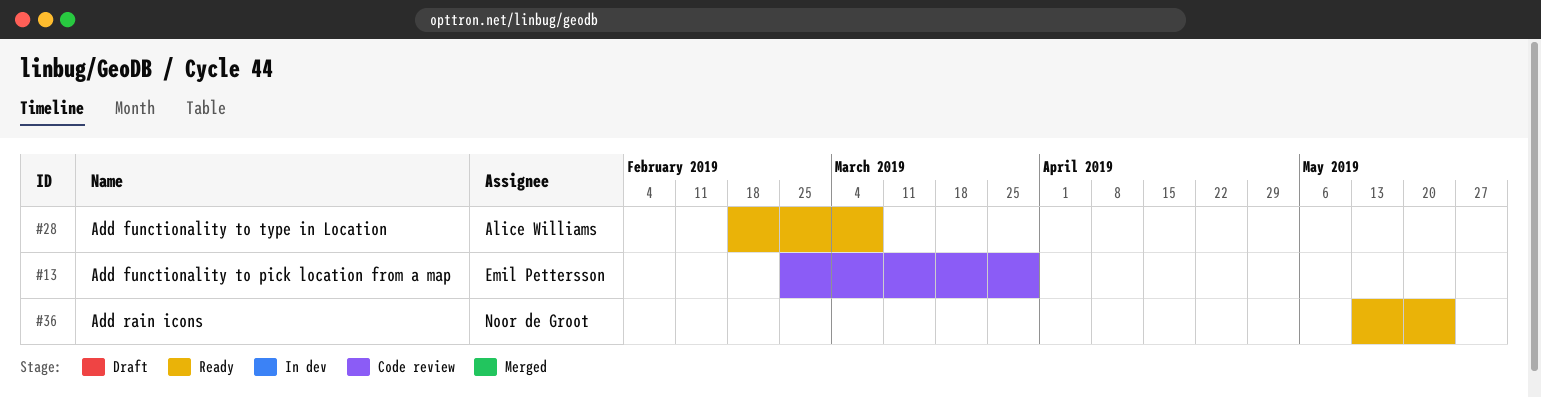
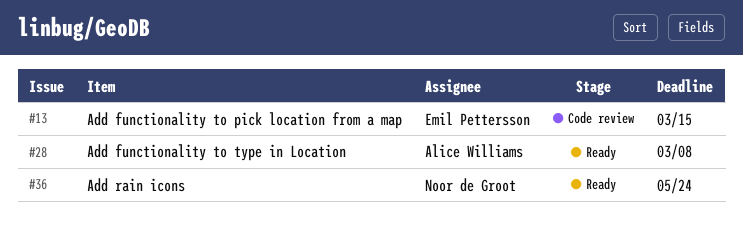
#13, due: Mar 29 -> Mar 15

